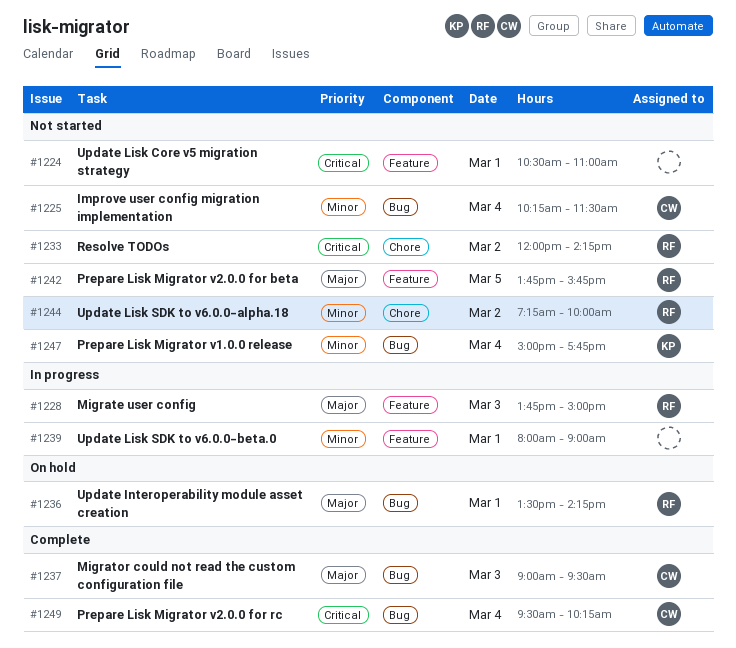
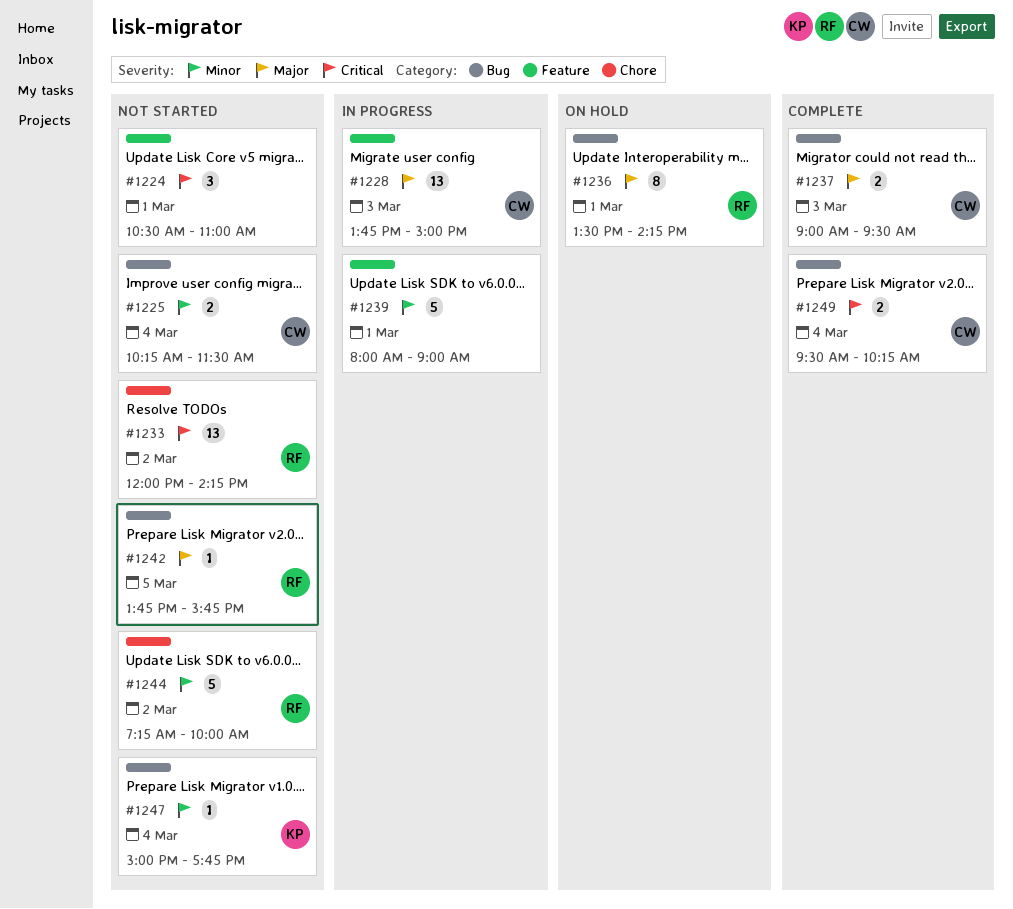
#1228, owner: RF -> CW
#1242, label: Feature -> Bug

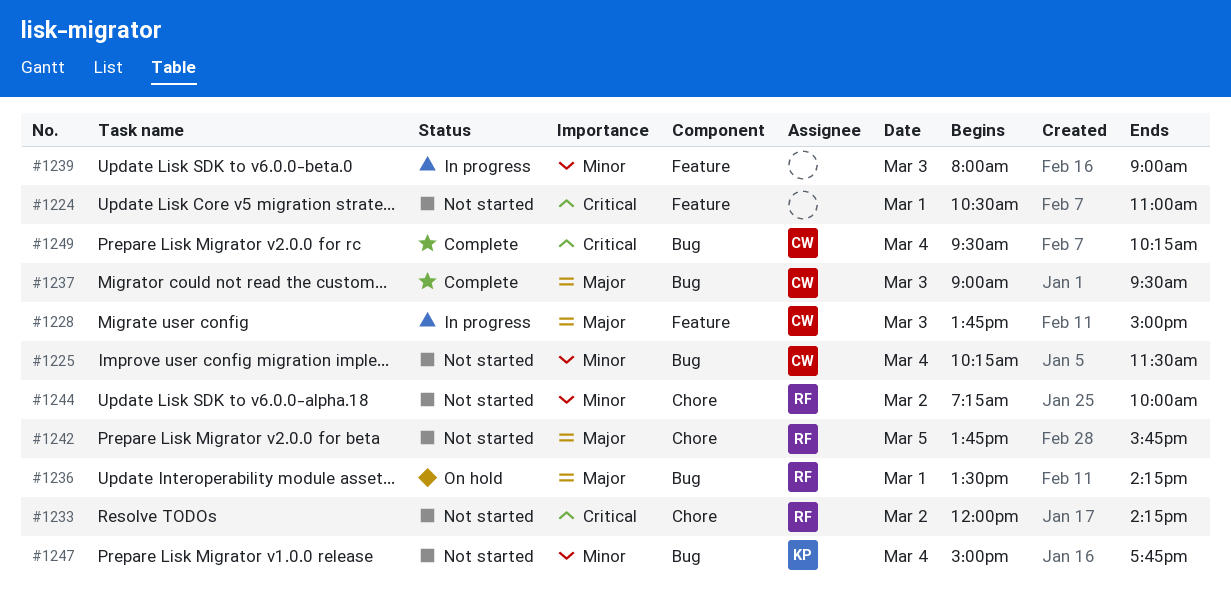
#1239, day: Mar 1 -> Mar 3
#1242, label: Bug -> Chore

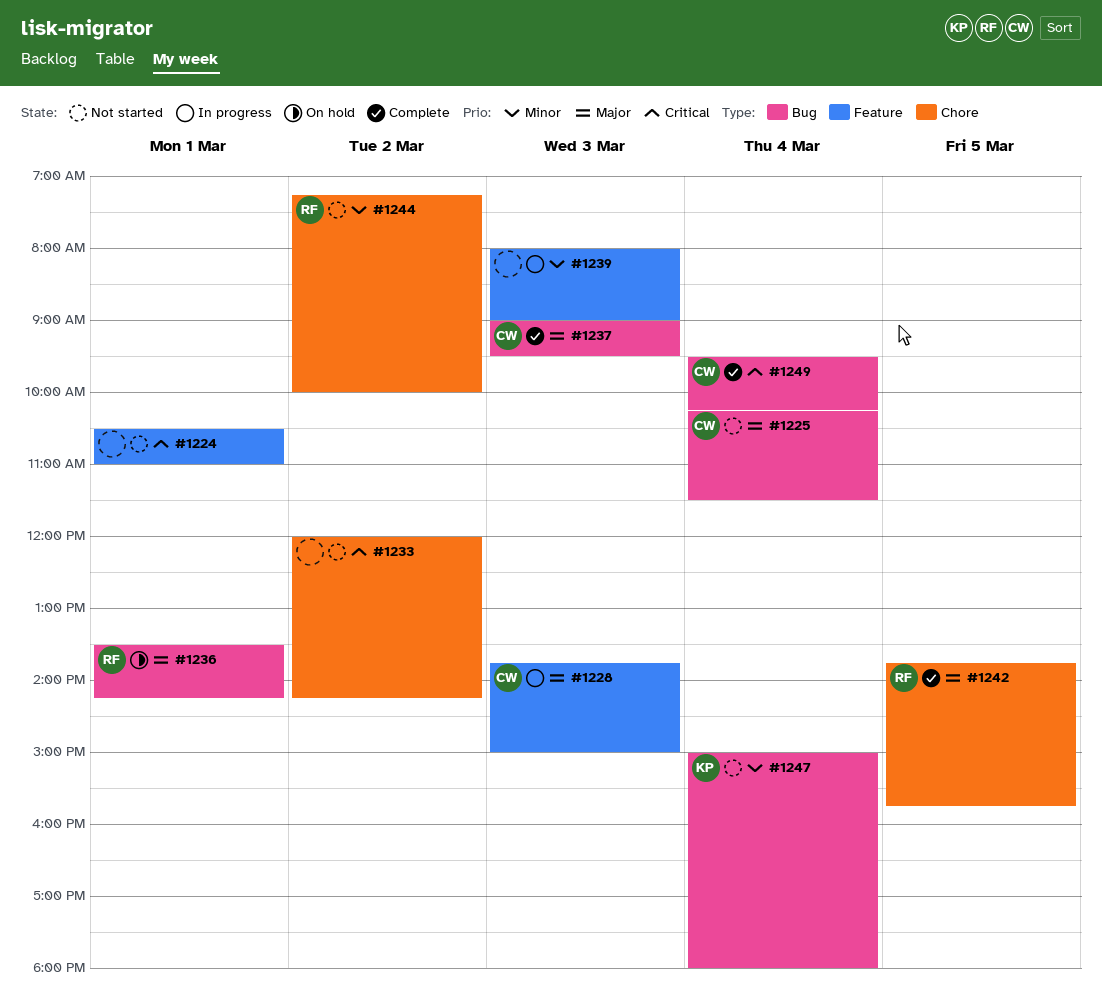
#1225, priority: Minor -> Major
#1233, owner: RF -> none
#1242, status: Not started -> Complete
#1247, ends: 17:45 -> 18:00

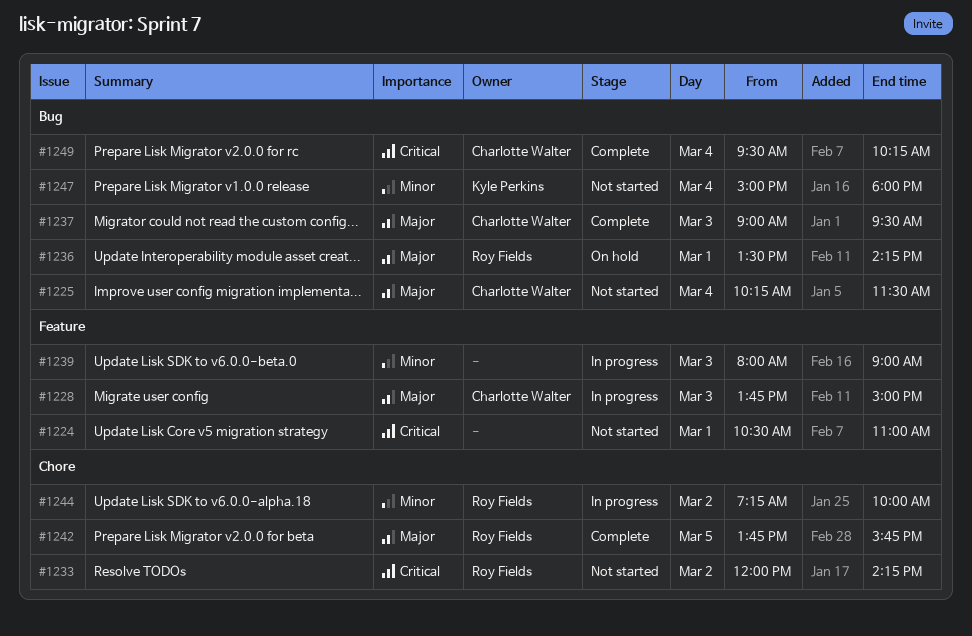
#1233, owner: none -> Roy Fields
#1244, status: Not started -> In progress

